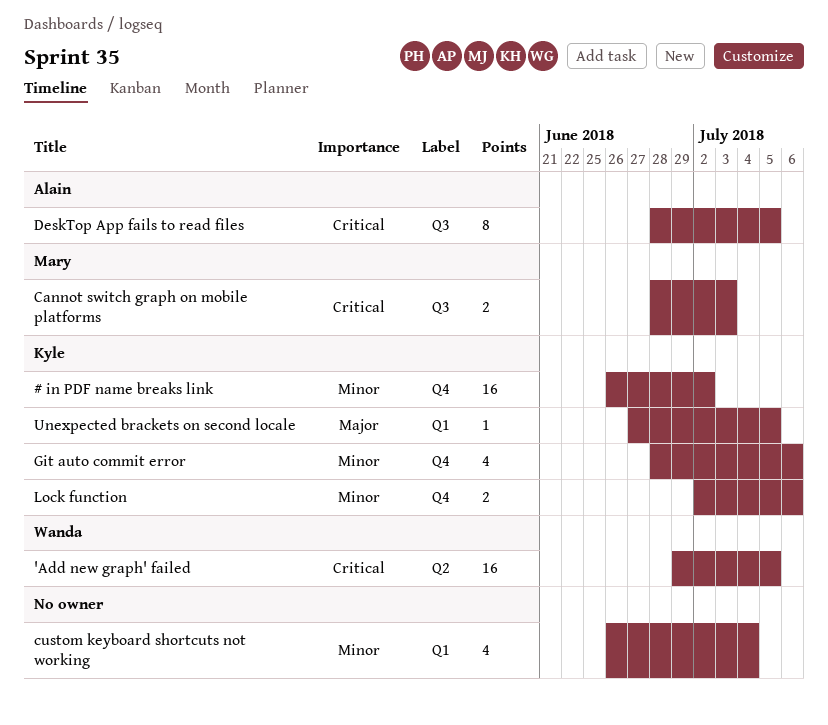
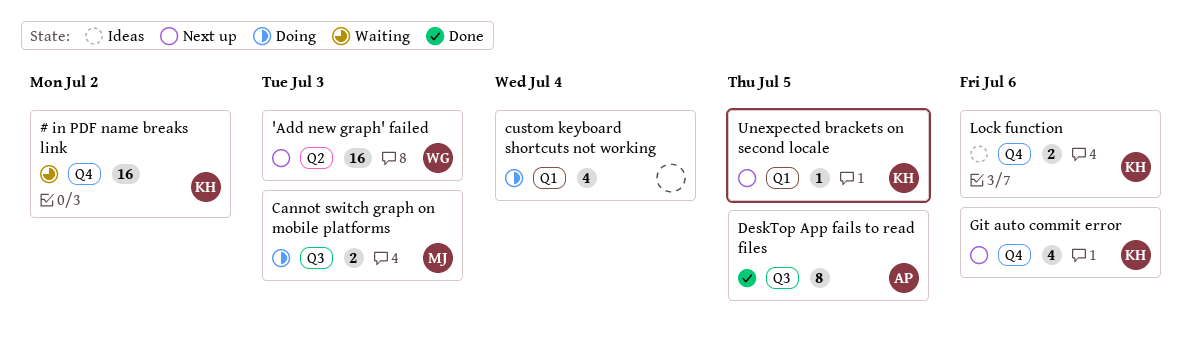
'Add new graph' failed, due: Jul 5 -> Jul 3

